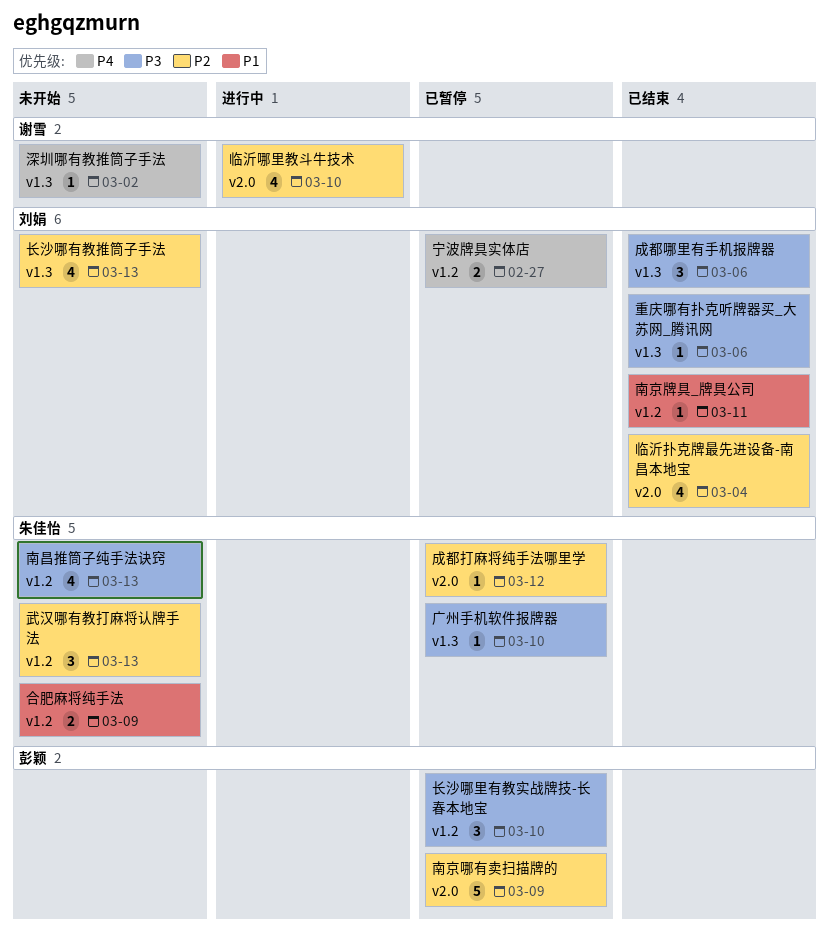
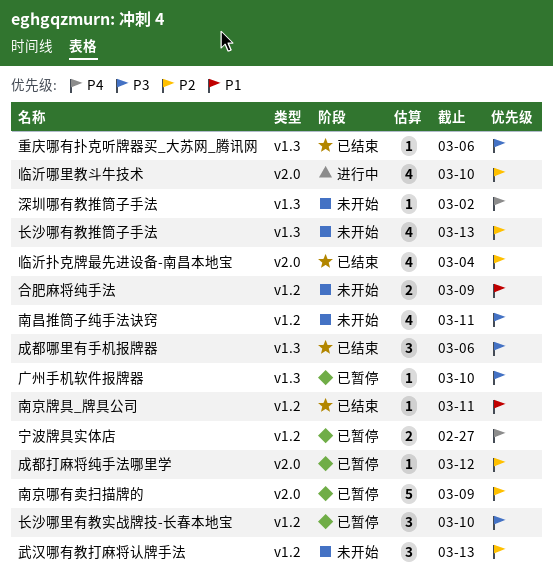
南昌推筒子纯手法诀窍, due: Mar 13 -> Mar 11

